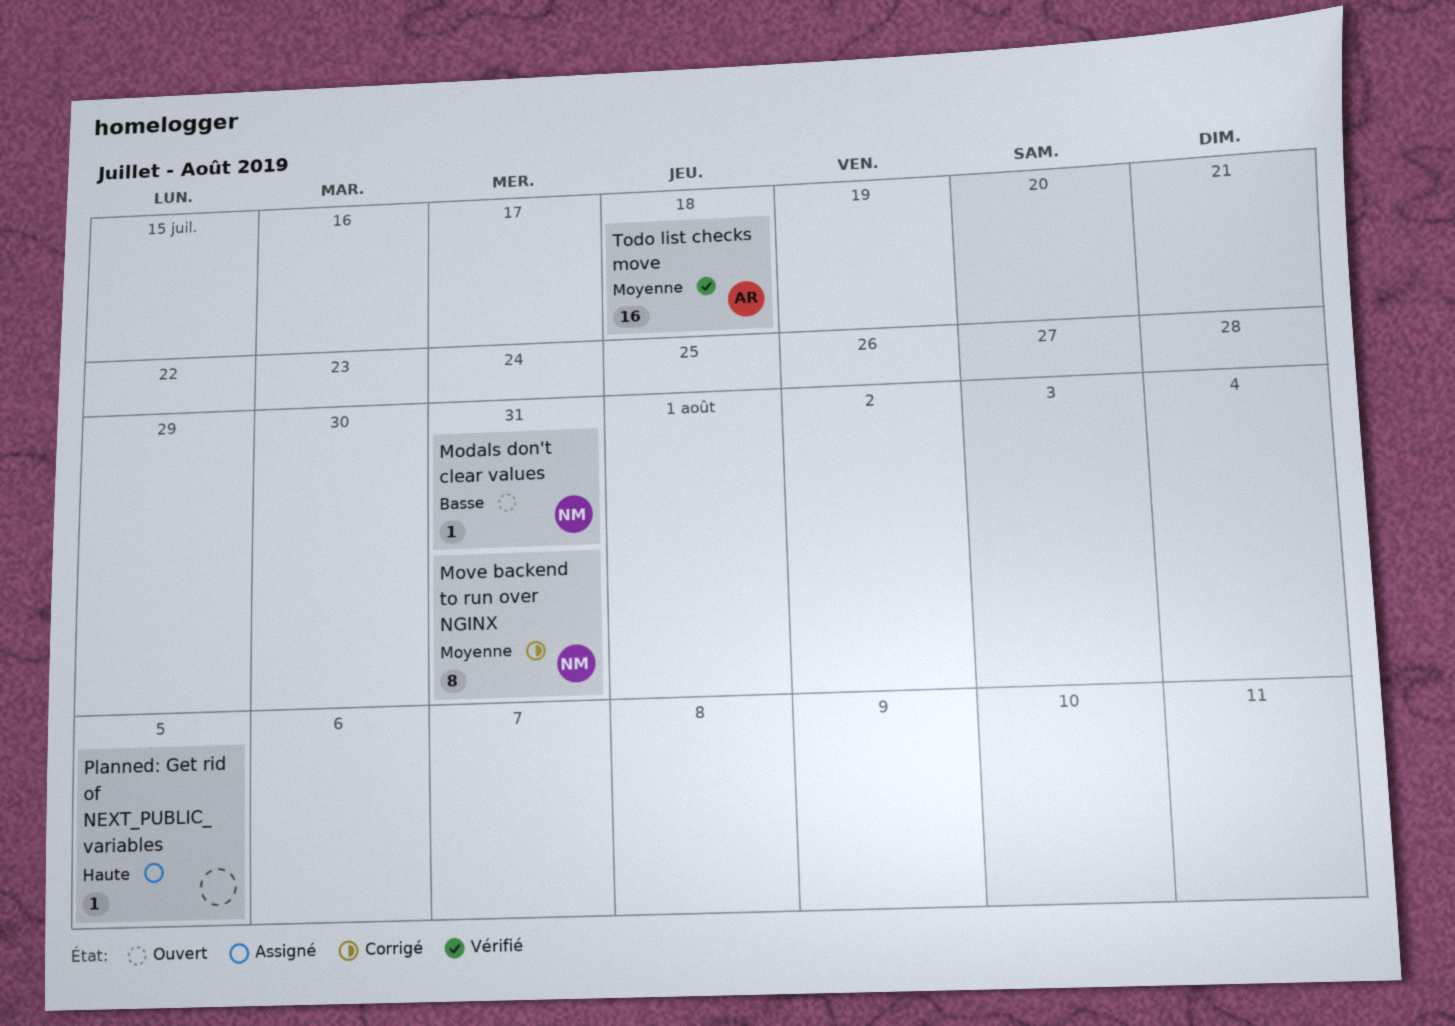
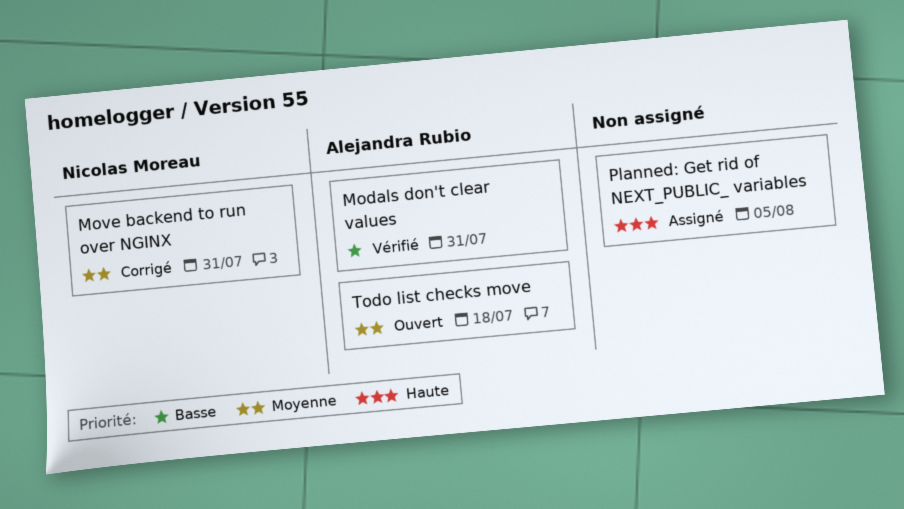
Modals don't clear values, status: Ouvert -> Vérifié
Modals don't clear values, owner: Nicolas Moreau -> Alejandra Rubio
Todo list checks move, status: Vérifié -> Ouvert

